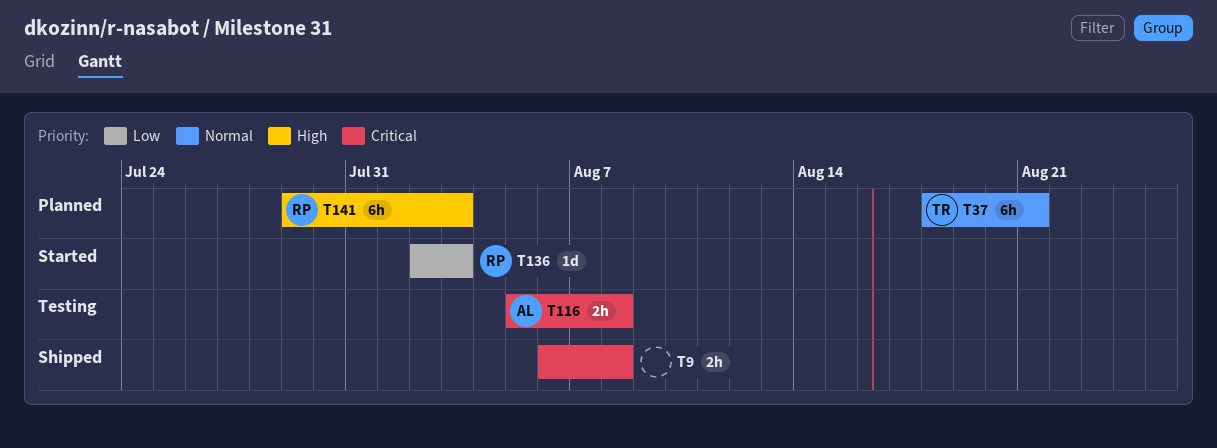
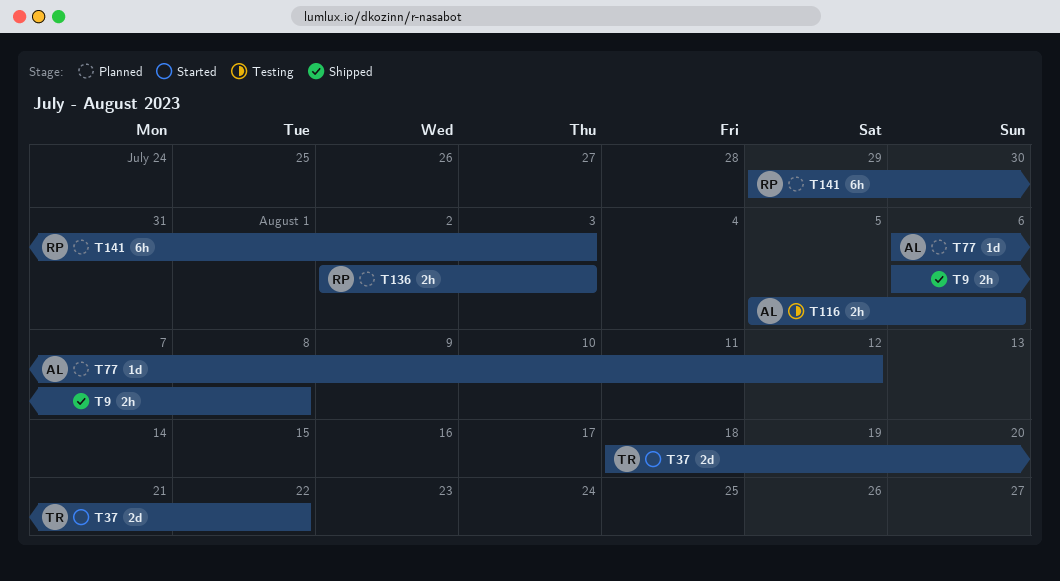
T37, status: Planned -> Started
T37, estimate: 6h -> 2d
T37, due: Aug 21 -> Aug 22
T77: none -> present
T116, due: Aug 8 -> Aug 6
T136, status: Started -> Planned
T136, estimate: 1d -> 2h

